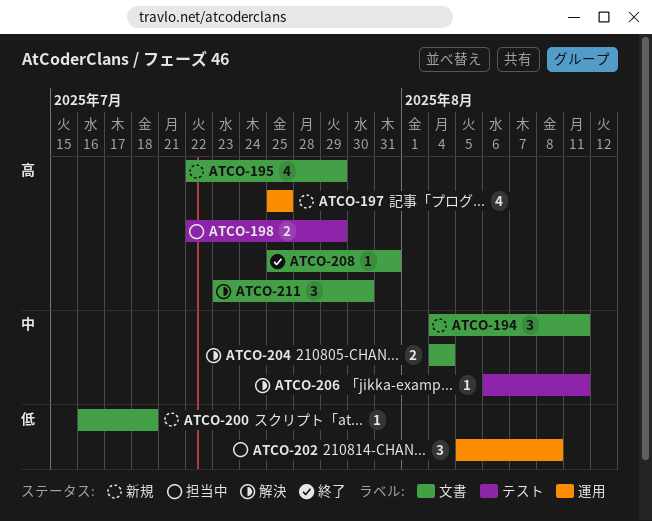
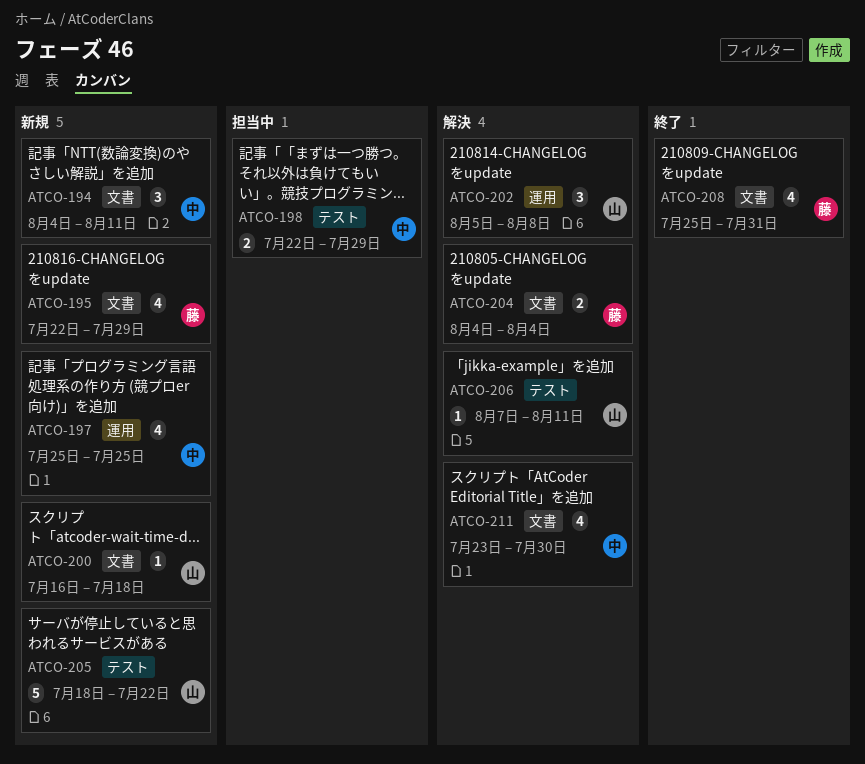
ATCO-202, status: 担当中 -> 解決
ATCO-205: none -> present
ATCO-206, start: Aug 6 -> Aug 7
ATCO-208, estimate: 1 -> 4
ATCO-211, estimate: 3 -> 4

